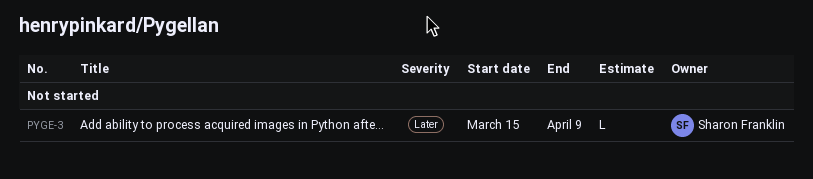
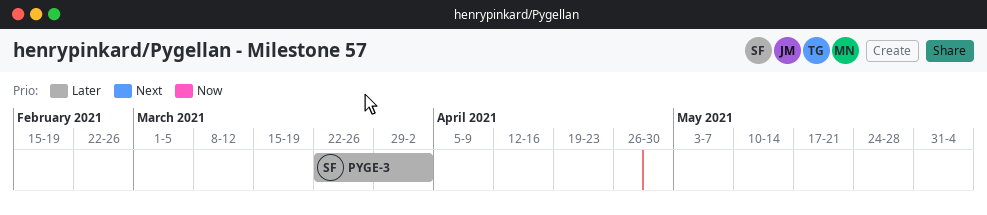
PYGE-3, start: Mar 15 -> Mar 22
PYGE-3, due: Apr 9 -> Apr 2

